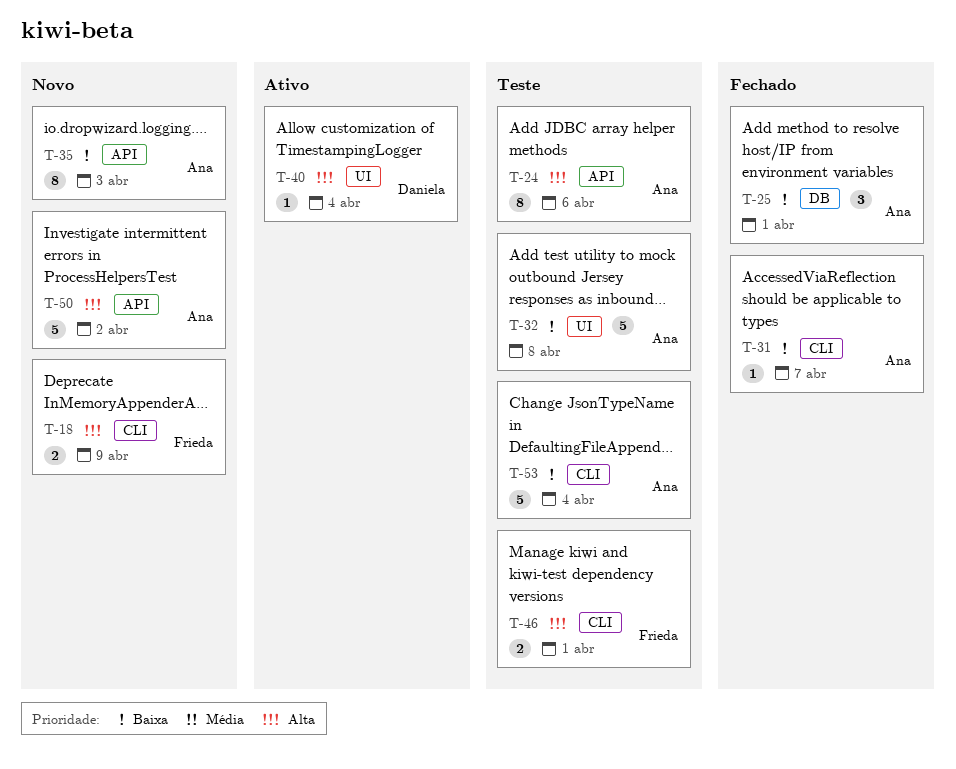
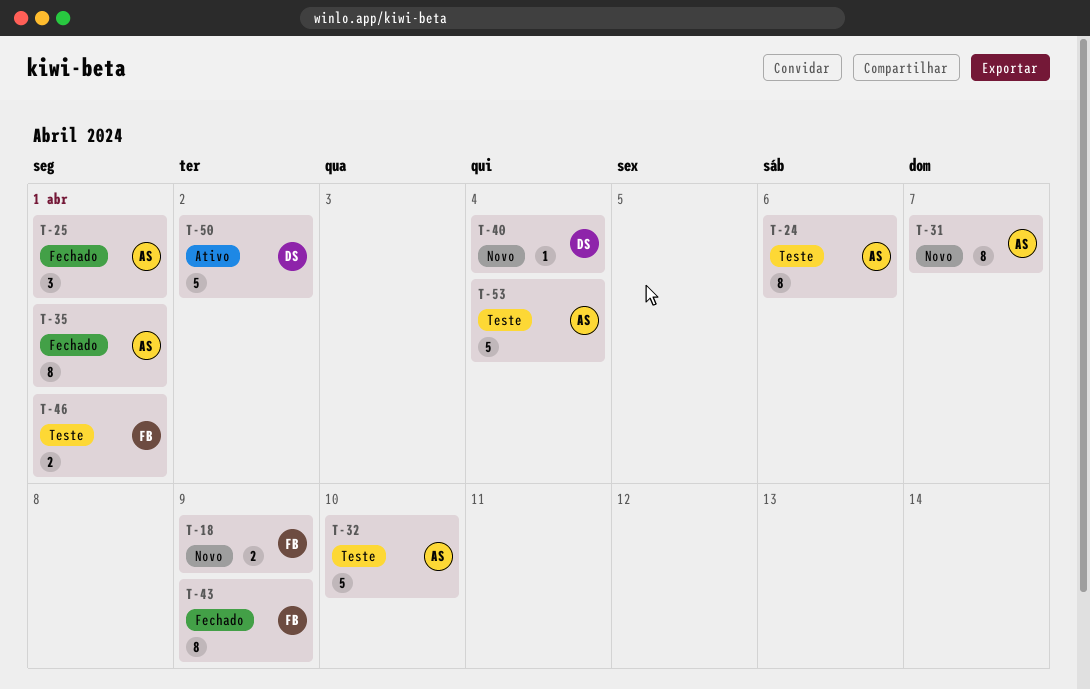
T-31, status: Fechado -> Novo
T-31, estimate: 1 -> 8
T-32, due: Apr 8 -> Apr 10
T-35, status: Novo -> Fechado
T-35, due: Apr 3 -> Apr 1
T-40, status: Ativo -> Novo
T-43: none -> present
T-50, status: Novo -> Ativo
T-50, owner: Ana -> Daniela

